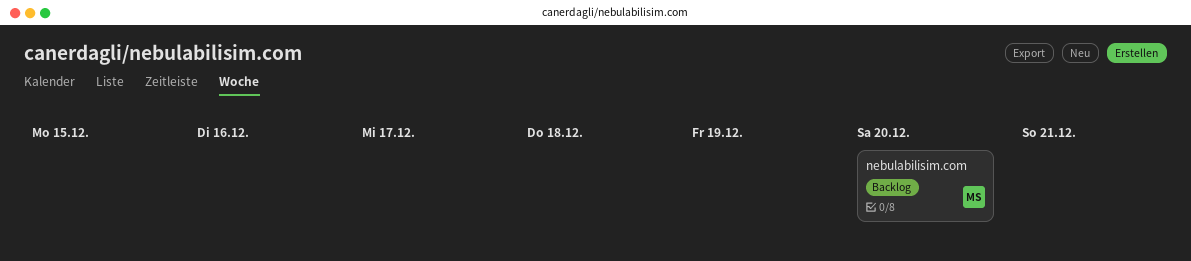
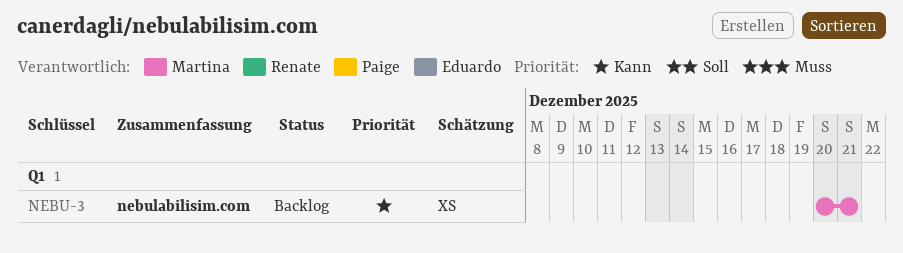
nebulabilisim.com, due: Dec 20 -> Dec 21

